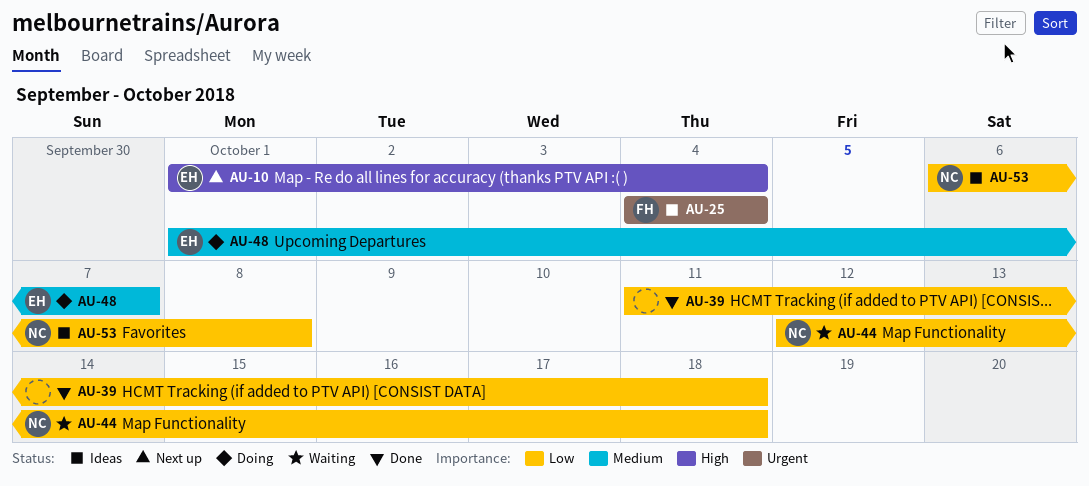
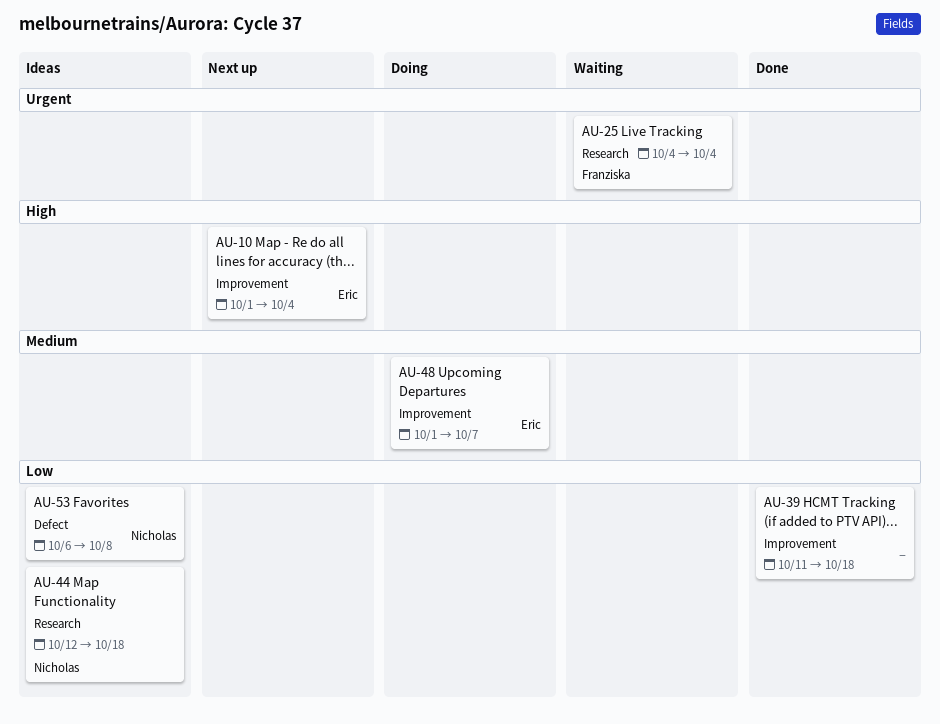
AU-25, status: Ideas -> Waiting
AU-44, status: Waiting -> Ideas

